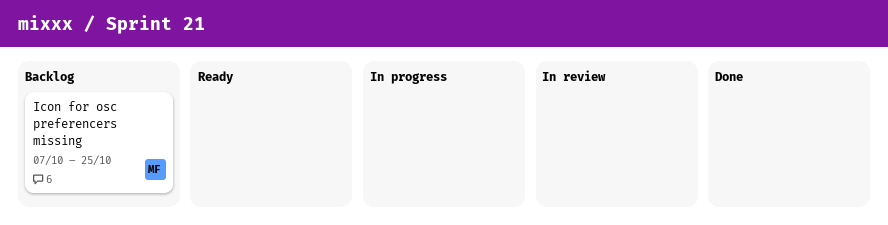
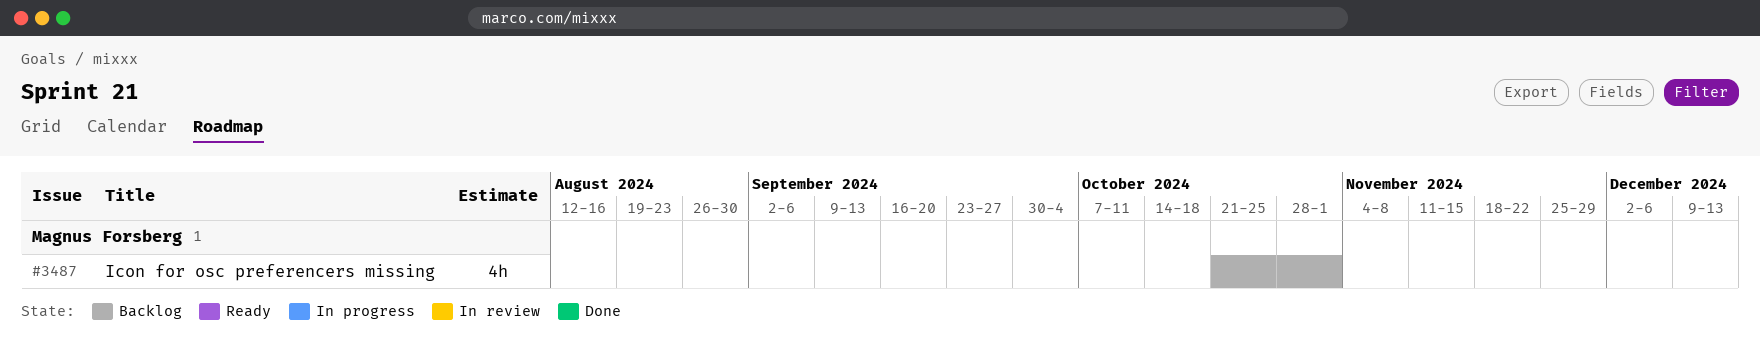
Icon for osc preferencers missing, start: Oct 7 -> Oct 21
Icon for osc preferencers missing, due: Oct 25 -> Nov 1

